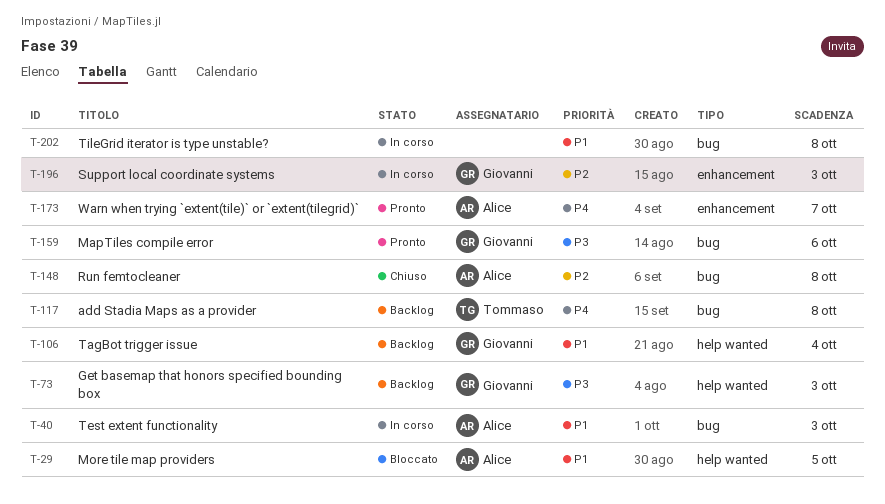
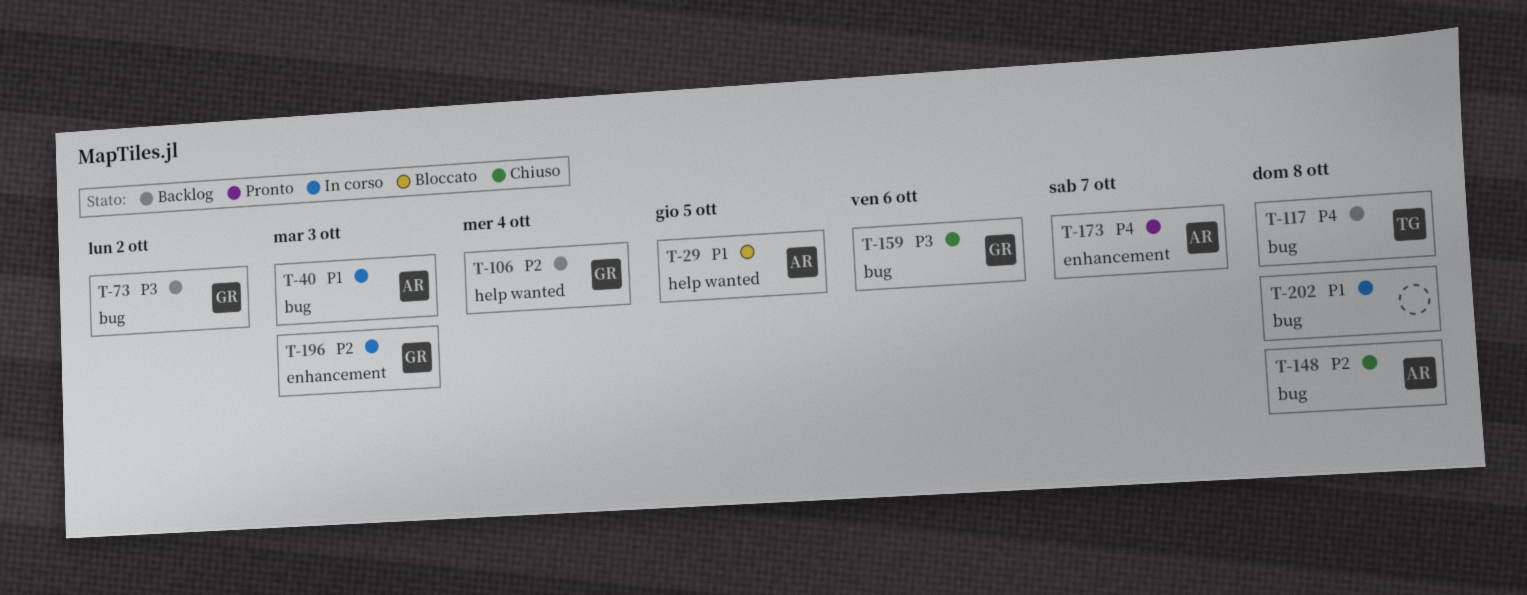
T-73, label: help wanted -> bug
T-73, due: Oct 3 -> Oct 2
T-106, priority: P1 -> P2
T-159, status: Pronto -> Chiuso

